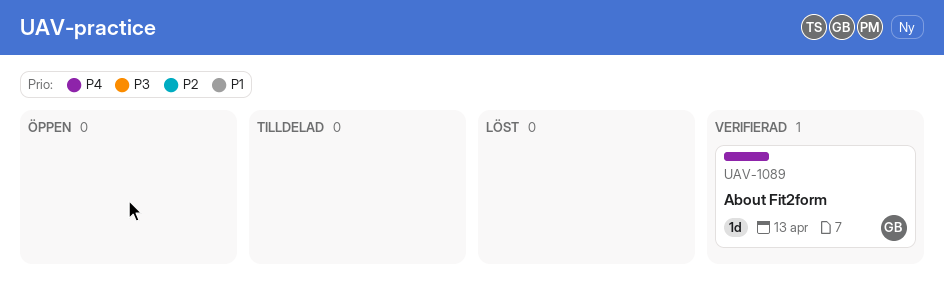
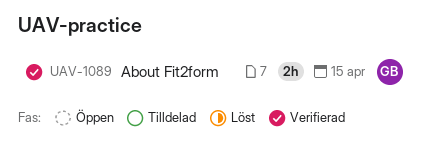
UAV-1089, estimate: 1d -> 2h
UAV-1089, due: Apr 13 -> Apr 15

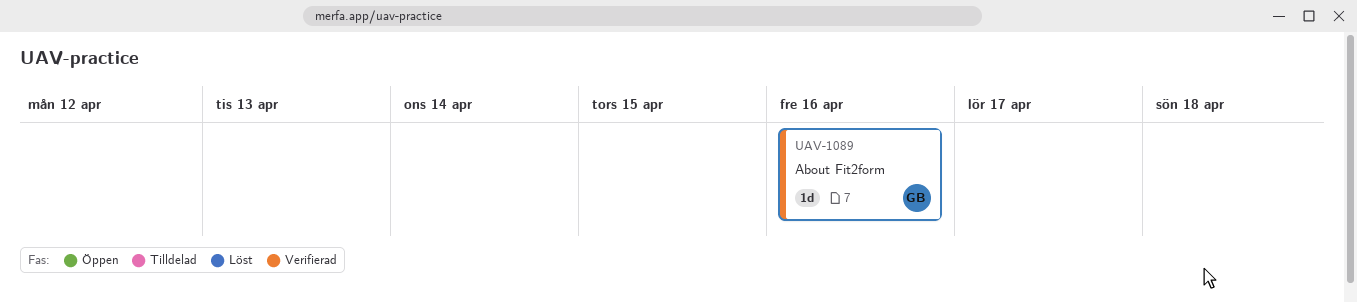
UAV-1089, estimate: 2h -> 1d
UAV-1089, due: Apr 15 -> Apr 16

